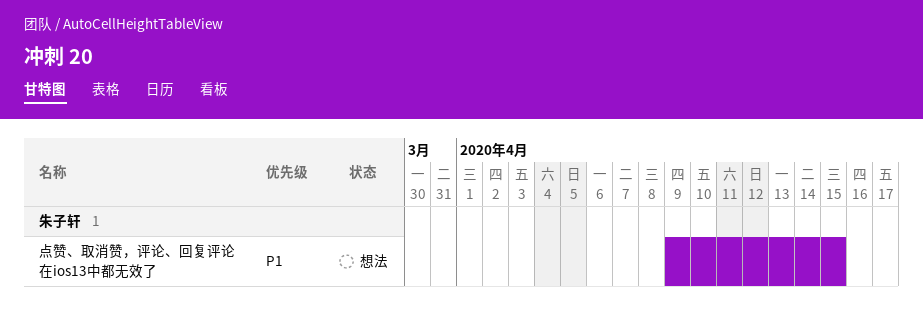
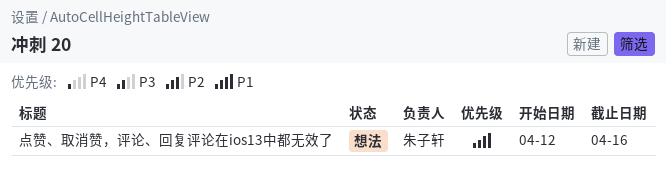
点赞、取消赞，评论、回复评论在ios13中都无效了, start: Apr 9 -> Apr 12
点赞、取消赞，评论、回复评论在ios13中都无效了, due: Apr 15 -> Apr 16

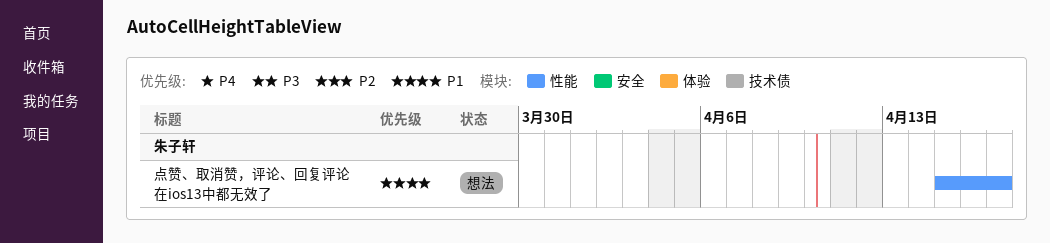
点赞、取消赞，评论、回复评论在ios13中都无效了, start: Apr 12 -> Apr 15
点赞、取消赞，评论、回复评论在ios13中都无效了, due: Apr 16 -> Apr 17

